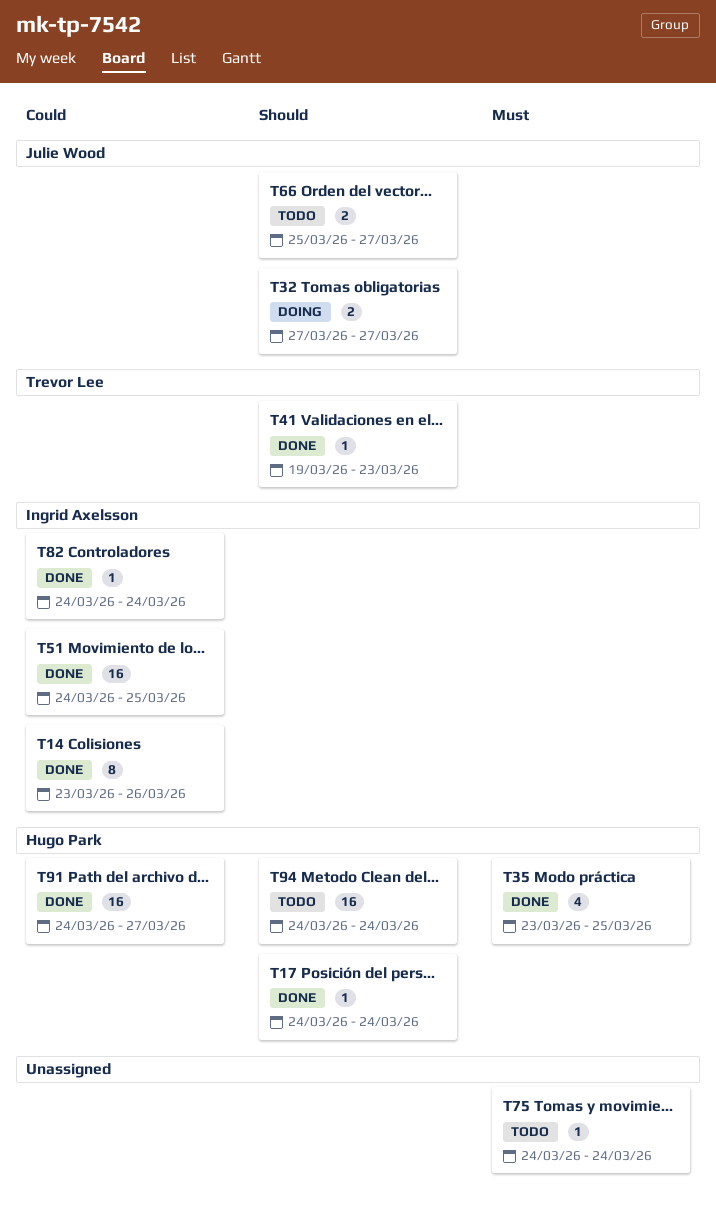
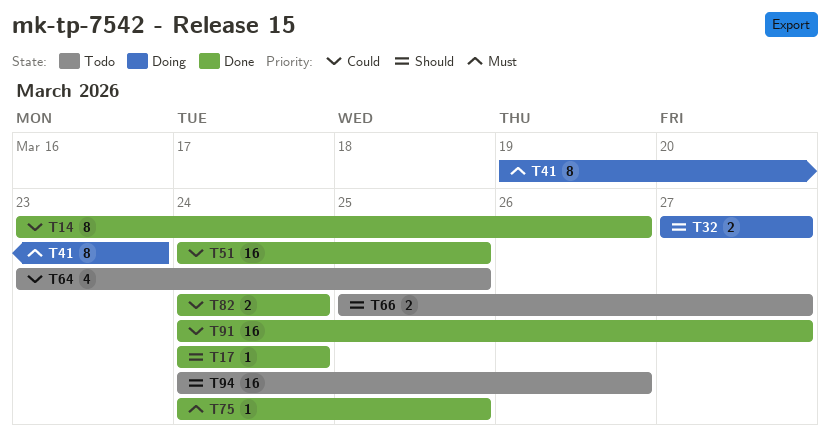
T35: present -> none
T41, status: Done -> Doing
T41, priority: Should -> Must
T41, estimate: 1 -> 8
T64: none -> present
T75, status: Todo -> Done
T75, due: Mar 24 -> Mar 25
T82, estimate: 1 -> 2
T94, due: Mar 24 -> Mar 26

